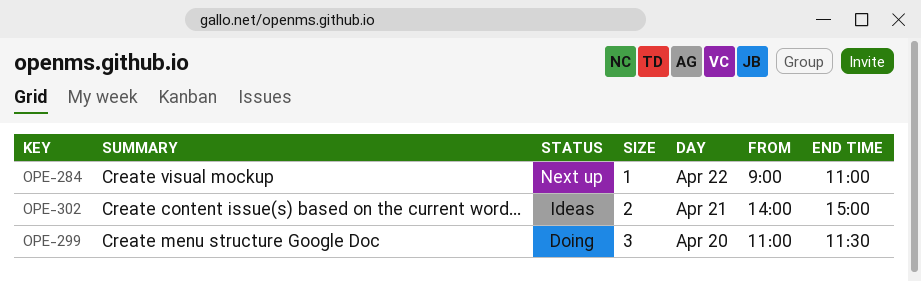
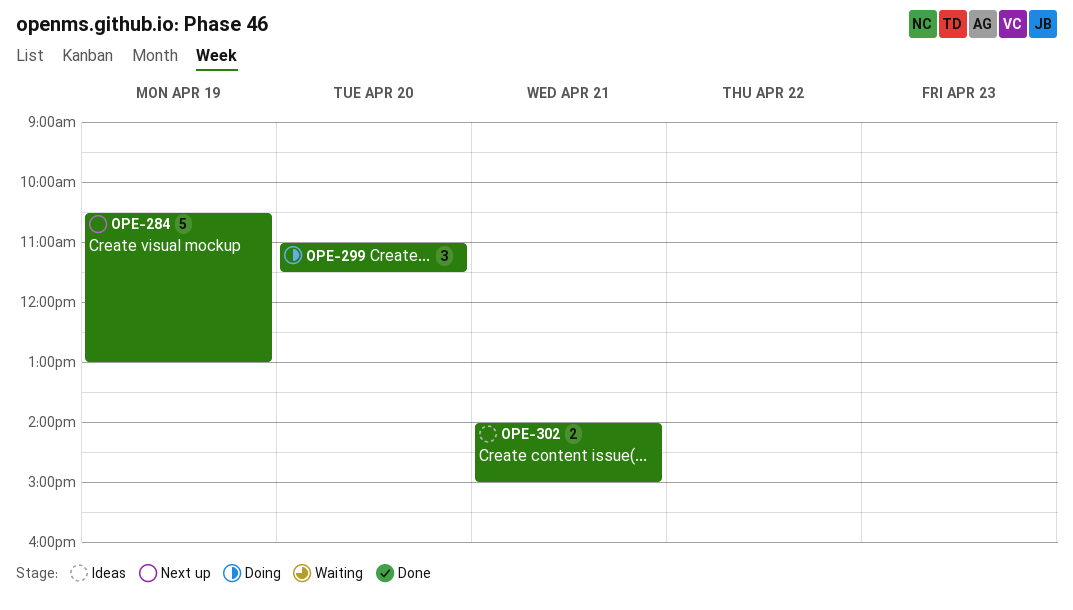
OPE-284, estimate: 1 -> 5
OPE-284, day: Apr 22 -> Apr 19
OPE-284, begins: 09:00 -> 10:30
OPE-284, ends: 11:00 -> 13:00

